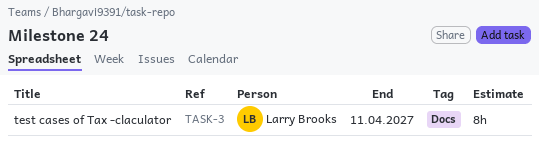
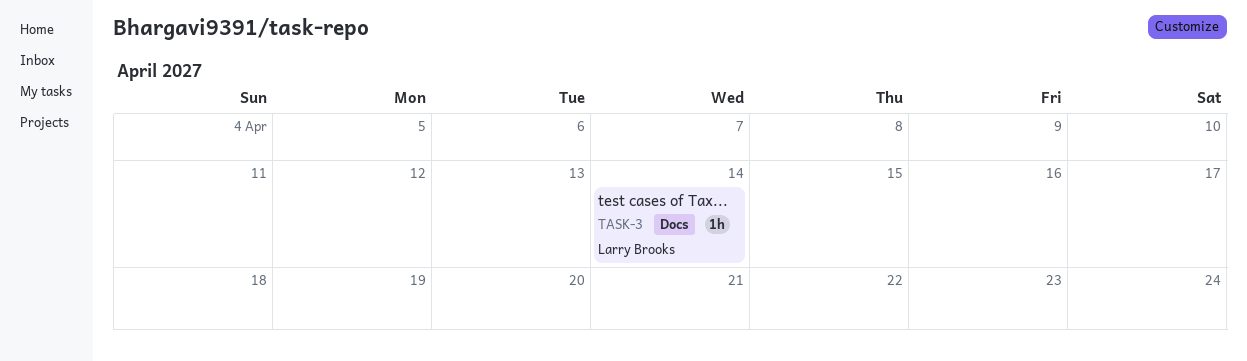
TASK-3, estimate: 8h -> 1h
TASK-3, due: Apr 11 -> Apr 14

